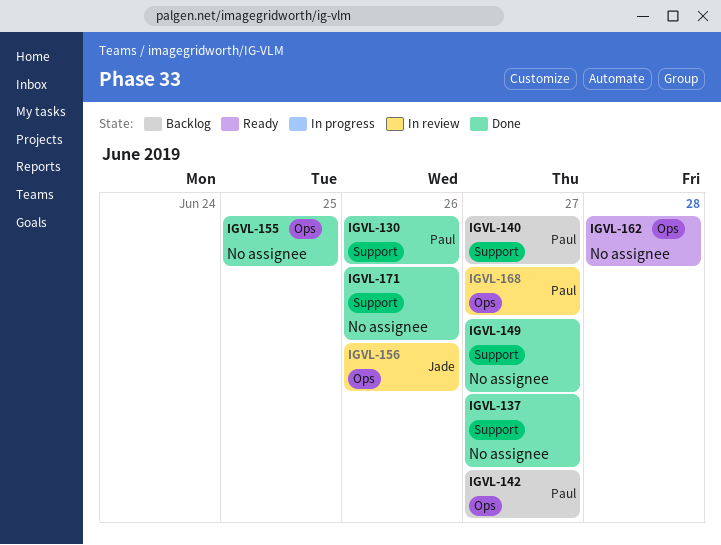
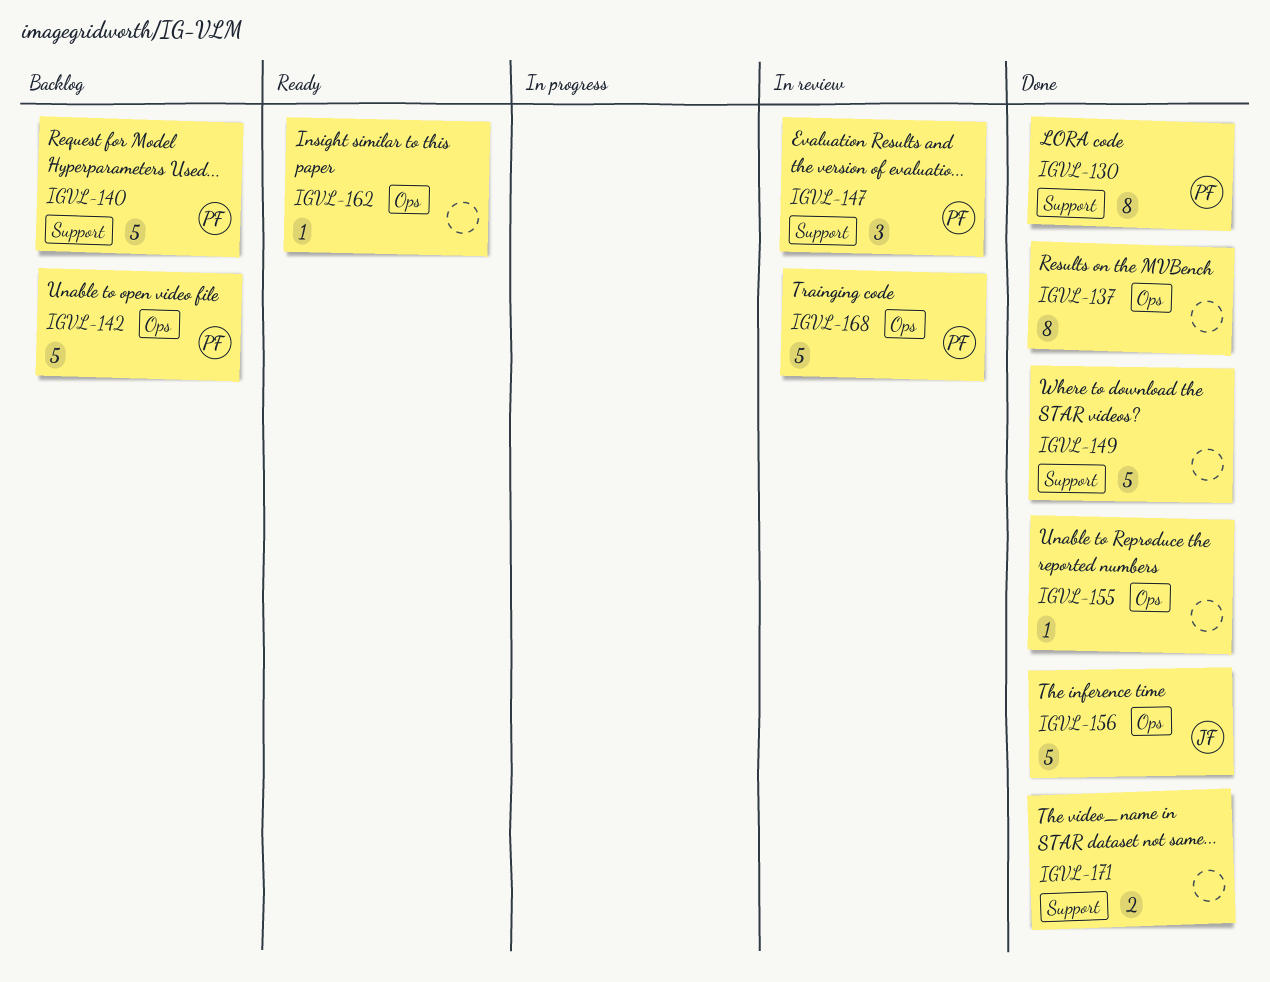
IGVL-137, label: Support -> Ops
IGVL-147: none -> present
IGVL-156, status: In review -> Done

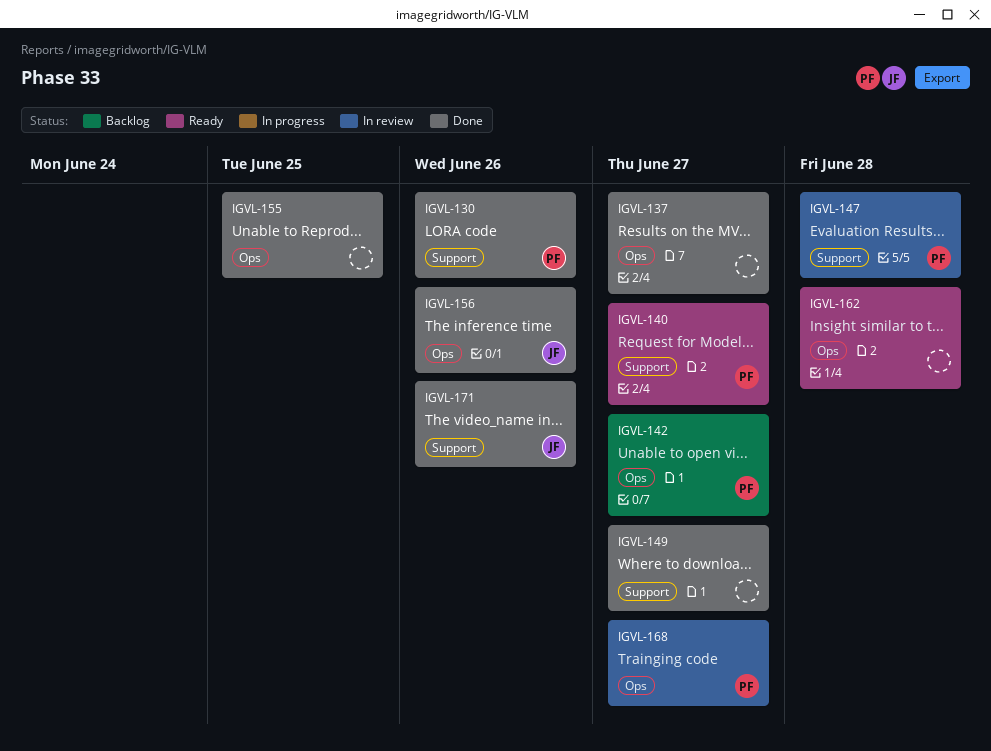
IGVL-140, status: Backlog -> Ready
IGVL-171, owner: none -> JF

